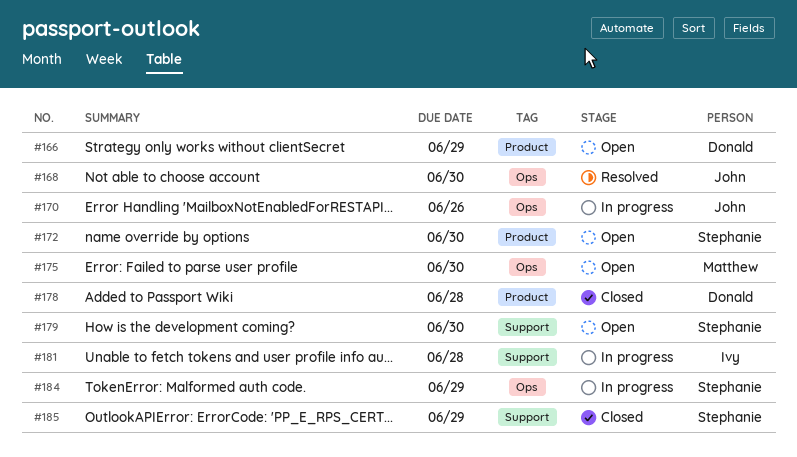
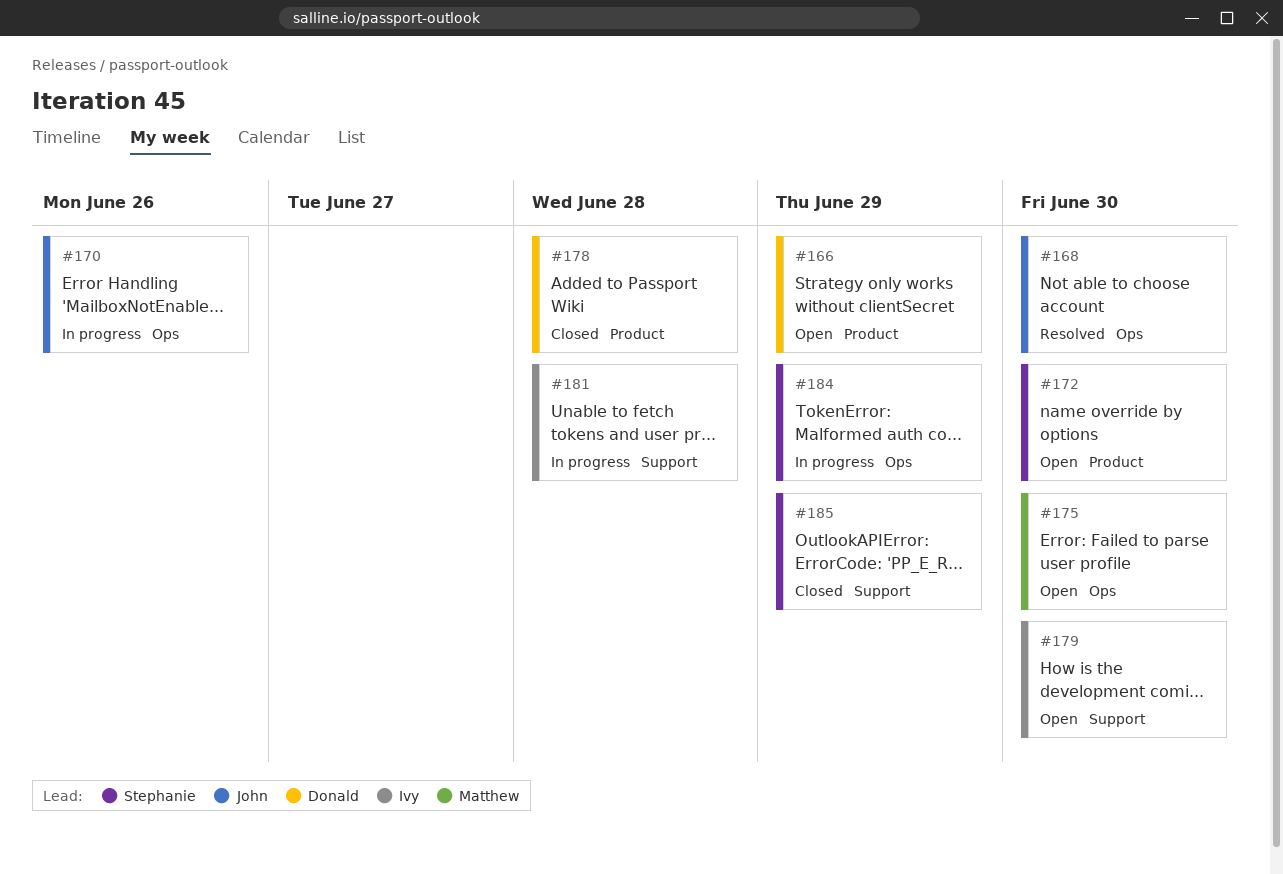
#179, owner: Stephanie -> Ivy

